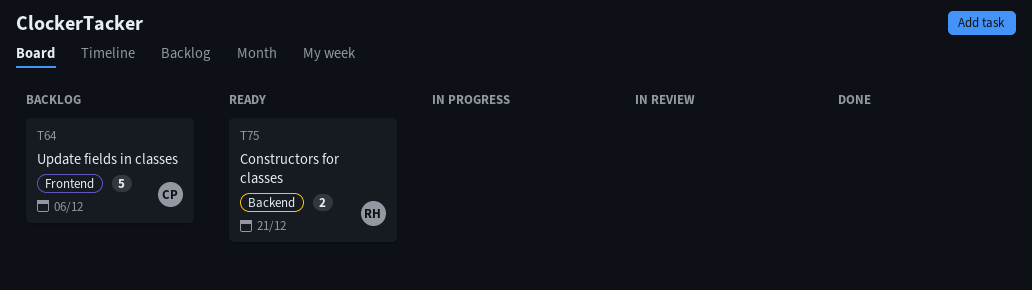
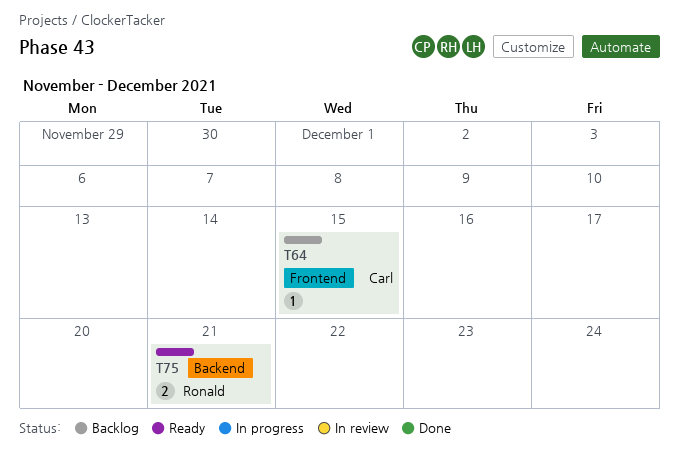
T64, estimate: 5 -> 1
T64, due: Dec 6 -> Dec 15

